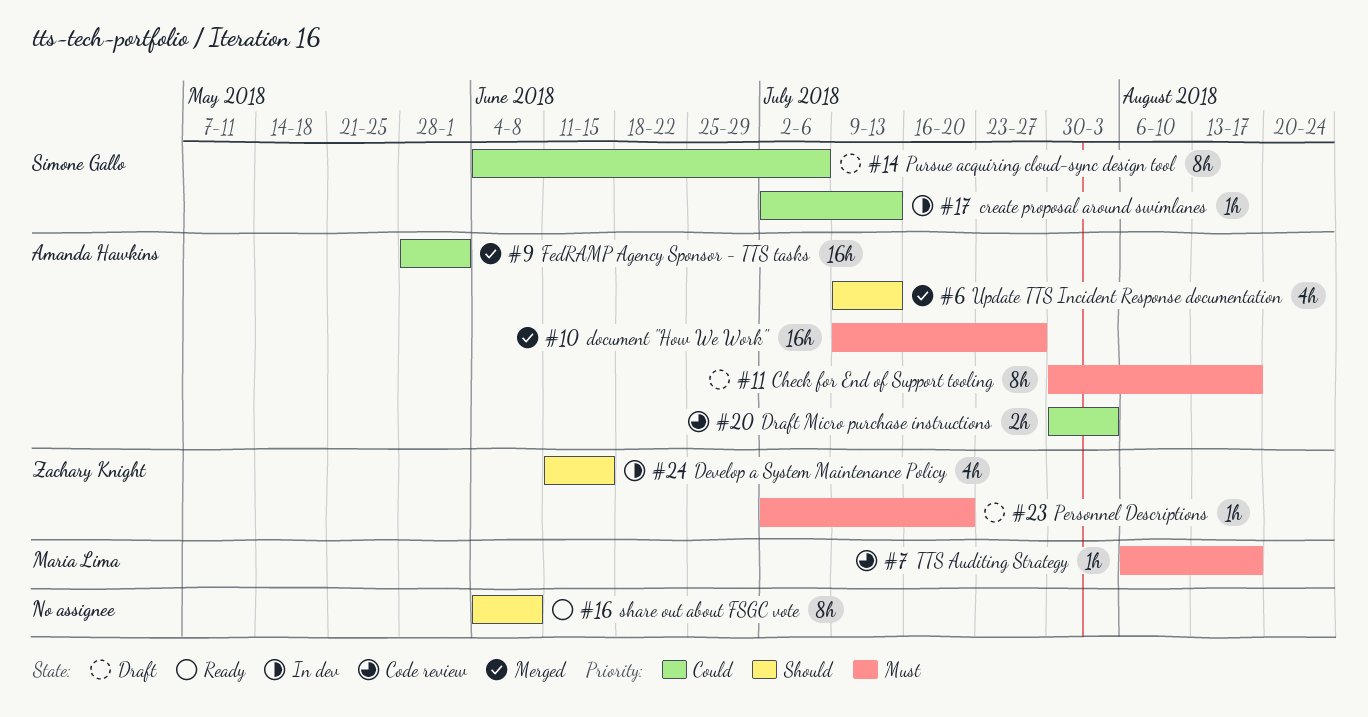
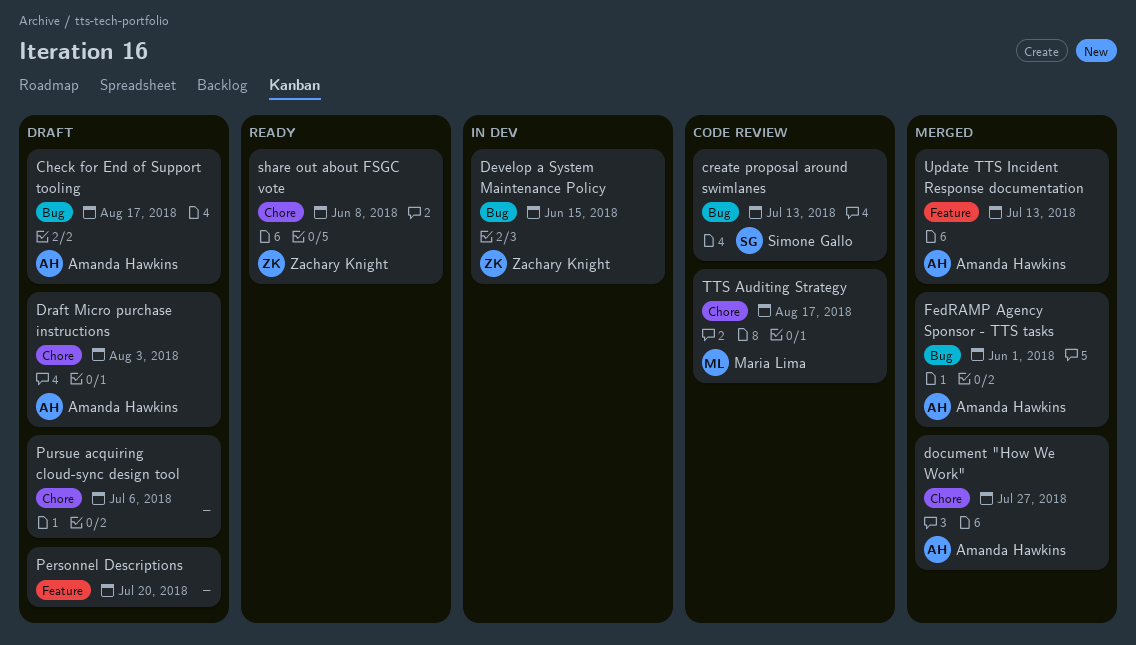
create proposal around swimlanes, status: In dev -> Code review
Draft Micro purchase instructions, status: Code review -> Draft
Personnel Descriptions, owner: Zachary Knight -> none
Pursue acquiring cloud-sync design tool, owner: Simone Gallo -> none
share out about FSGC vote, owner: none -> Zachary Knight

